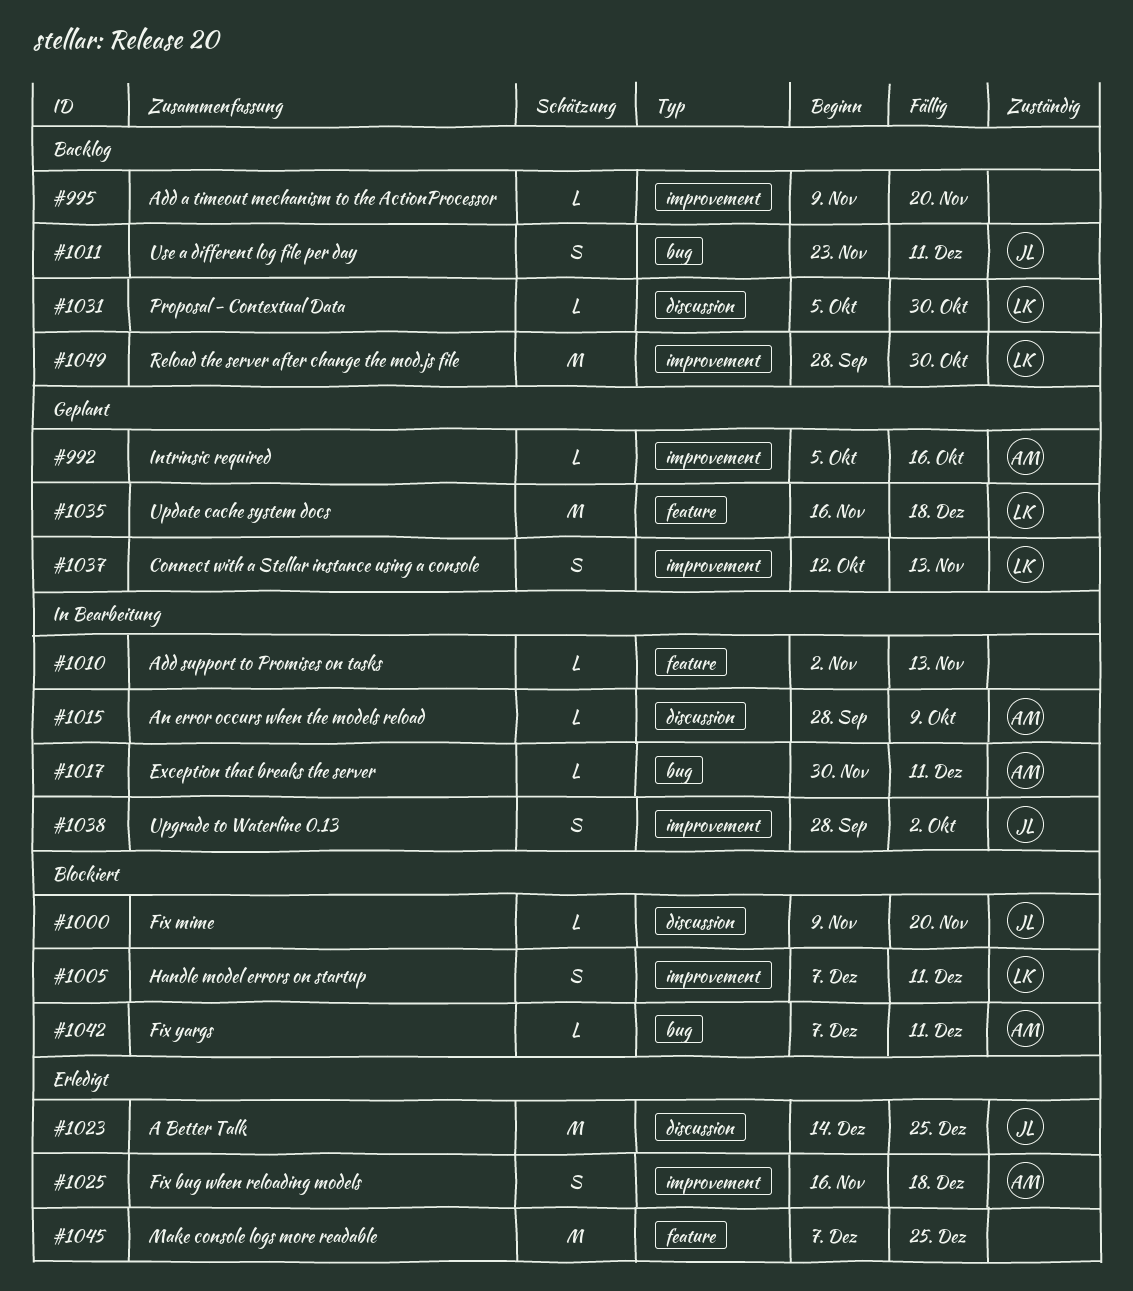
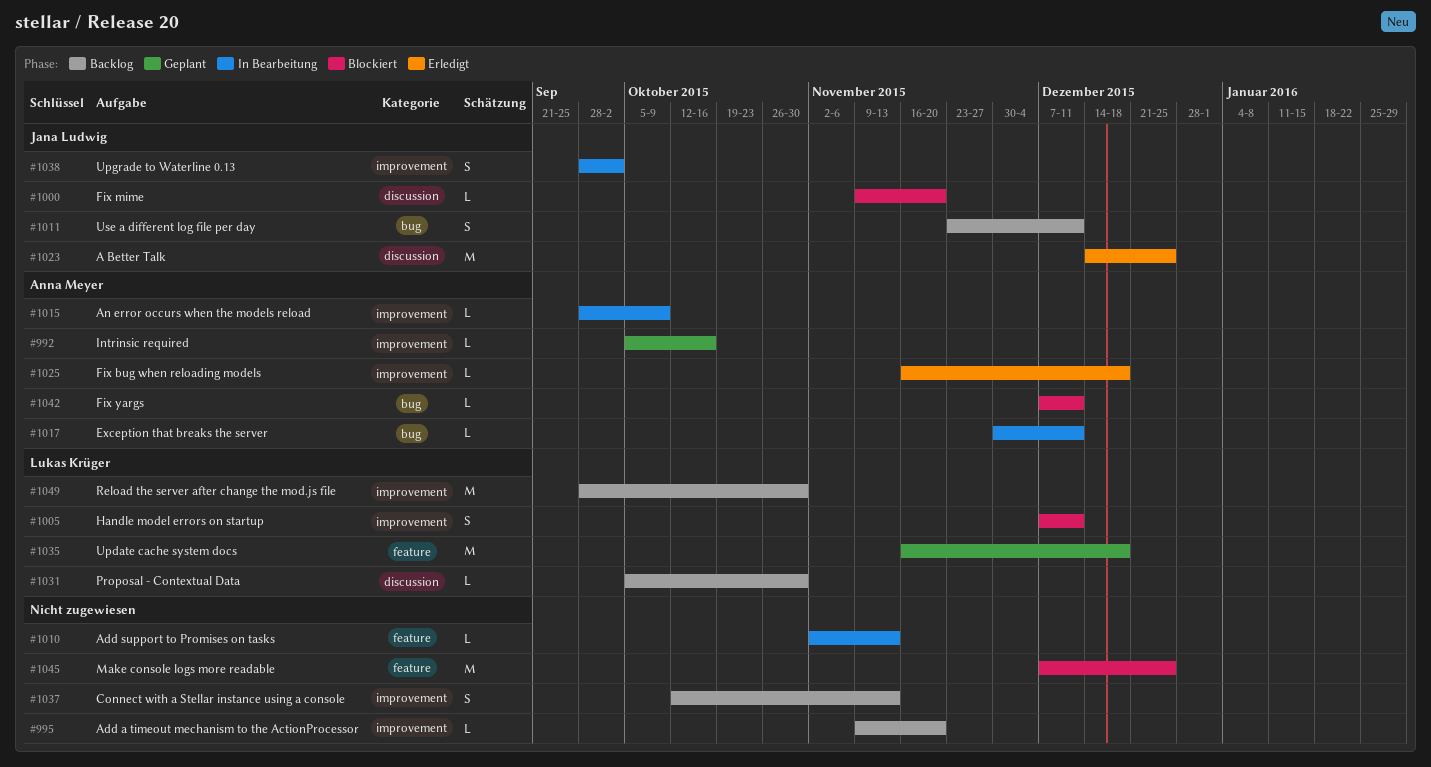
#1015, label: discussion -> improvement
#1025, estimate: S -> L
#1037, status: Geplant -> Backlog
#1037, owner: Lukas Krüger -> none
#1045, status: Erledigt -> Blockiert

